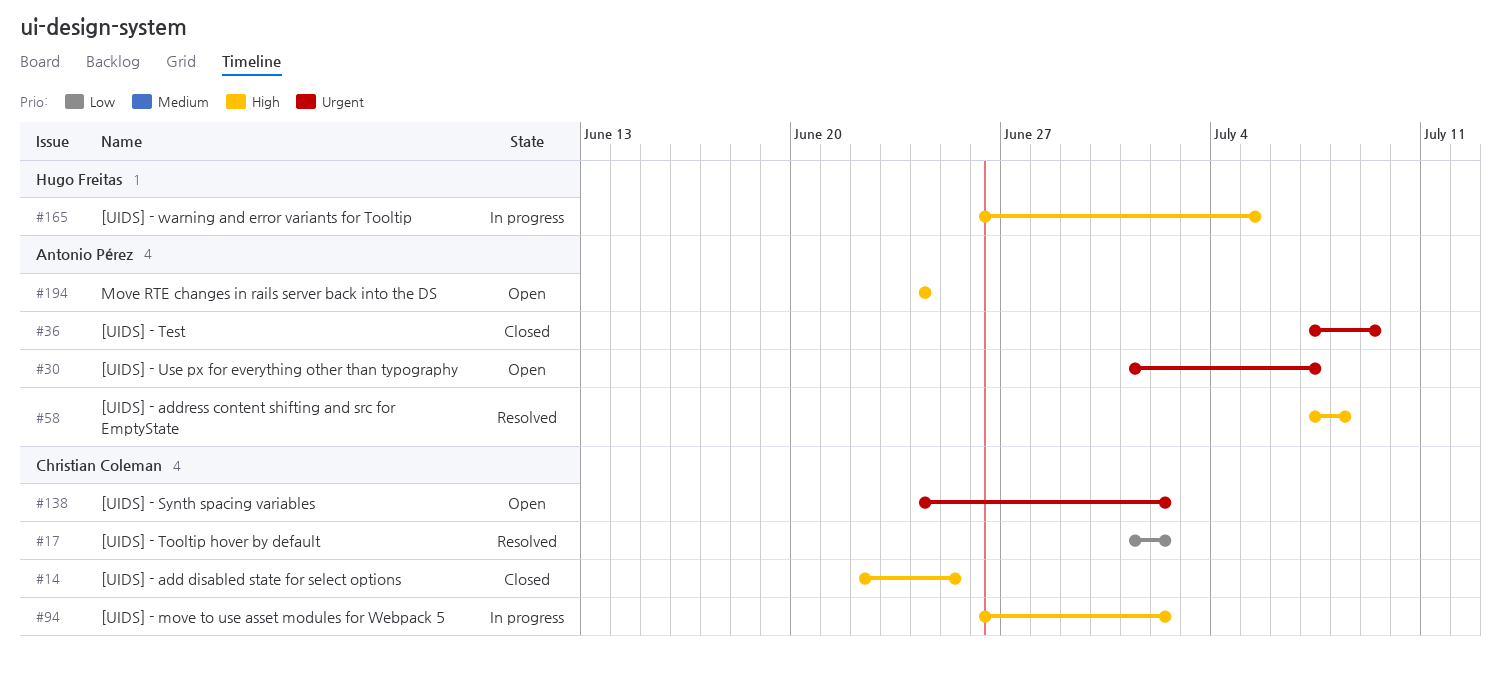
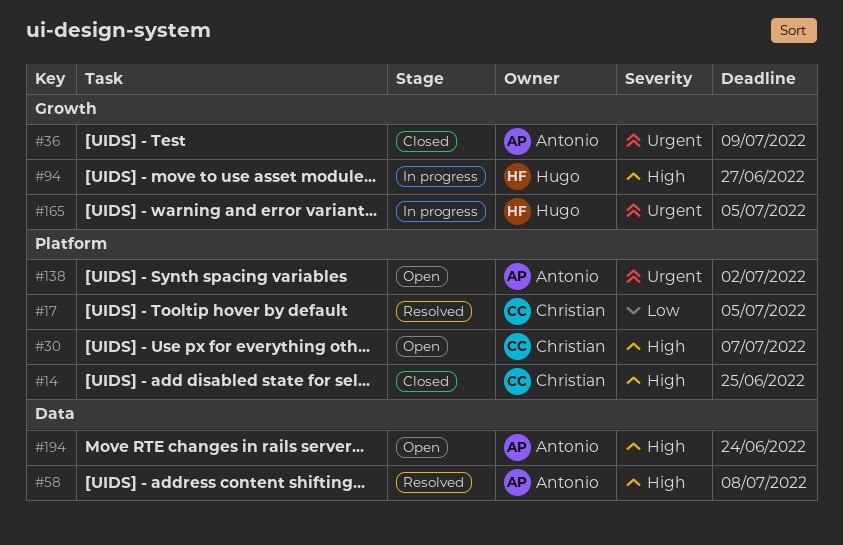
#17, due: Jul 2 -> Jul 5
#30, owner: Antonio Pérez -> Christian Coleman
#30, priority: Urgent -> High
#94, owner: Christian Coleman -> Hugo Freitas
#94, due: Jul 2 -> Jun 27
#138, owner: Christian Coleman -> Antonio Pérez
#165, priority: High -> Urgent

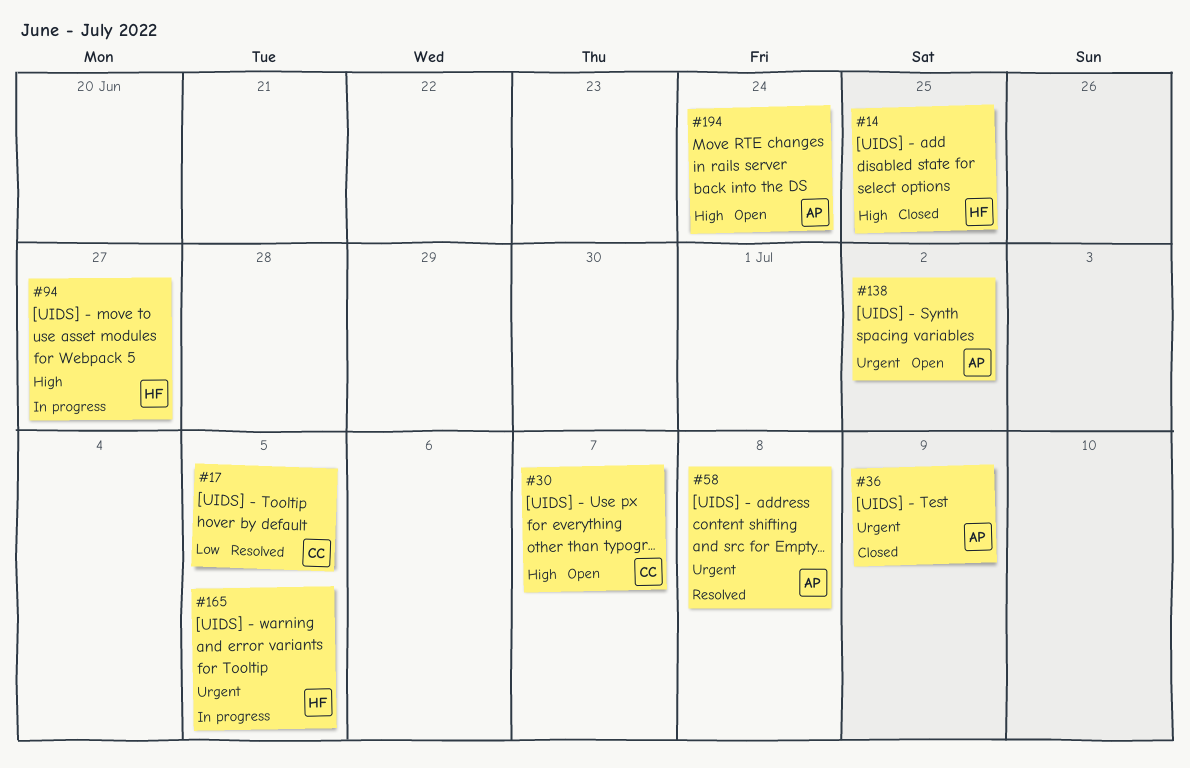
#14, owner: Christian -> Hugo
#58, priority: High -> Urgent

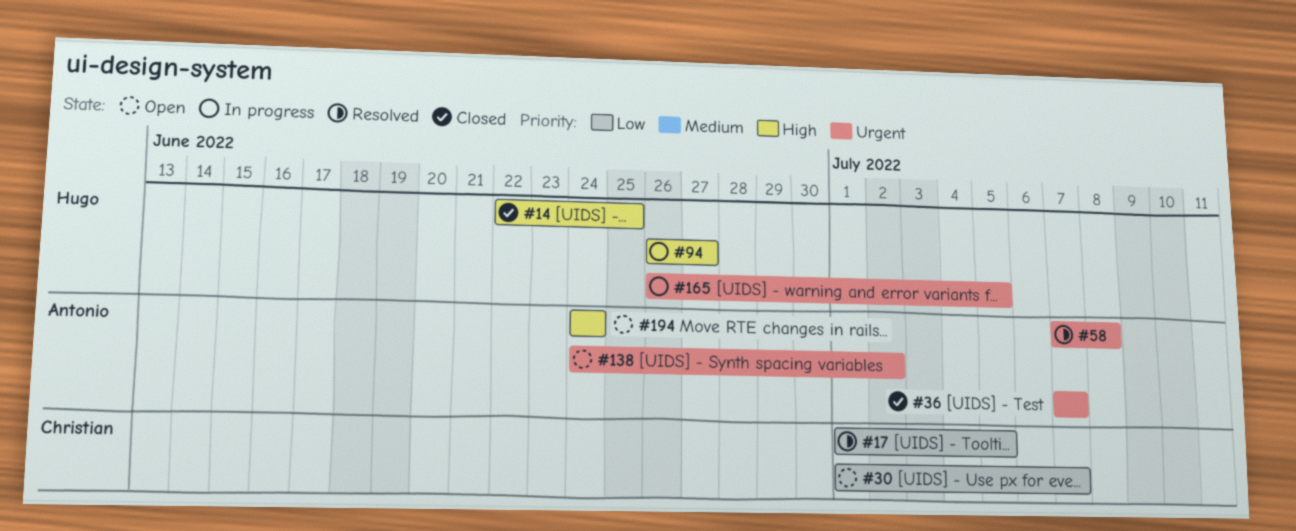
#30, priority: High -> Low
#36, due: Jul 9 -> Jul 7

